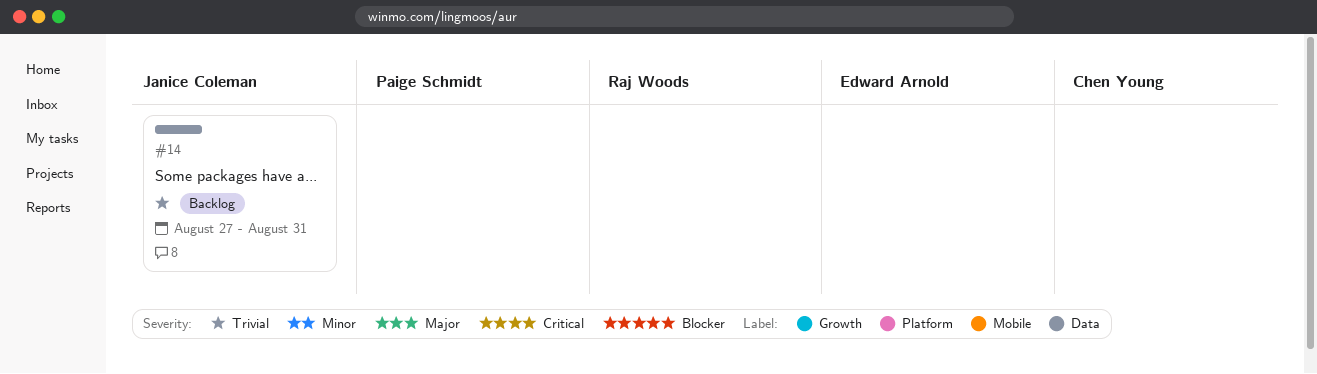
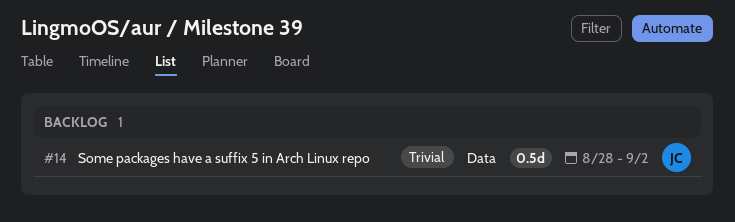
#14, start: Aug 27 -> Aug 28
#14, due: Aug 31 -> Sep 2

